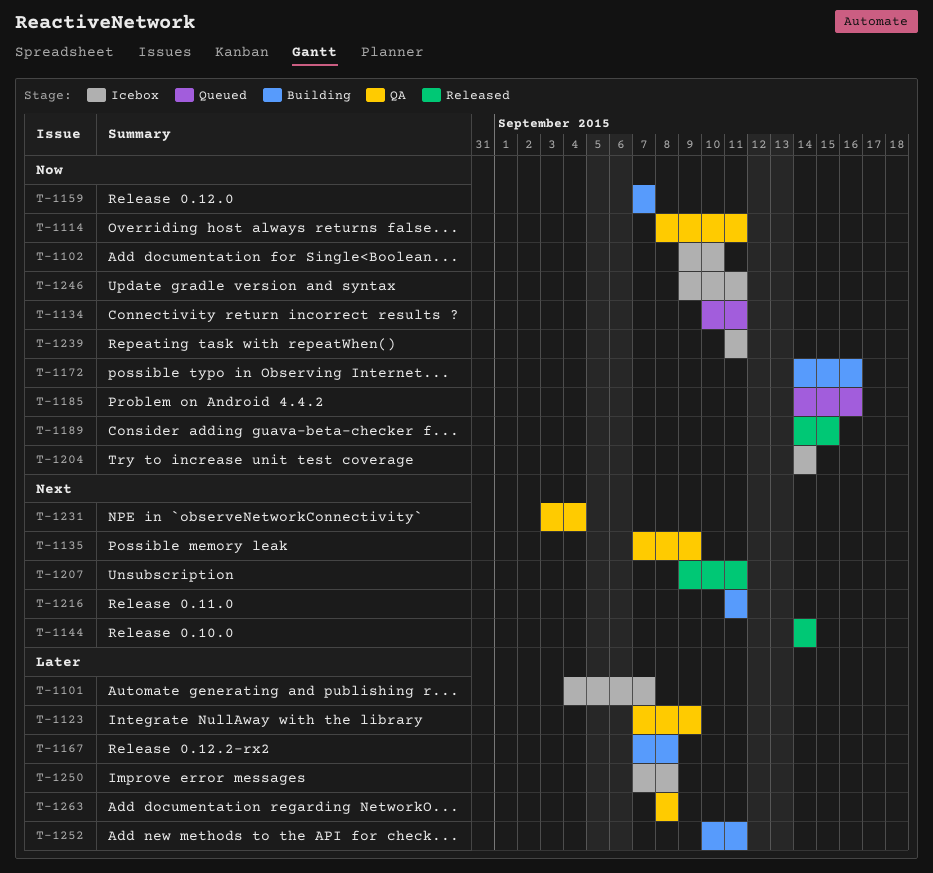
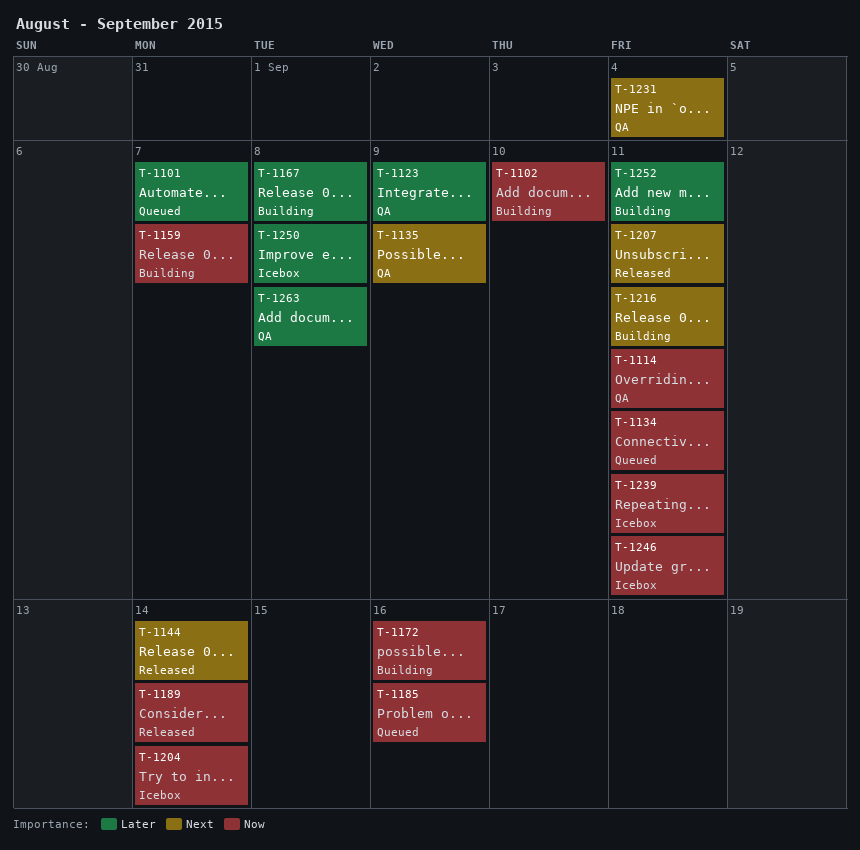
T-1101, status: Icebox -> Queued
T-1102, status: Icebox -> Building
T-1189, due: Sep 15 -> Sep 14

